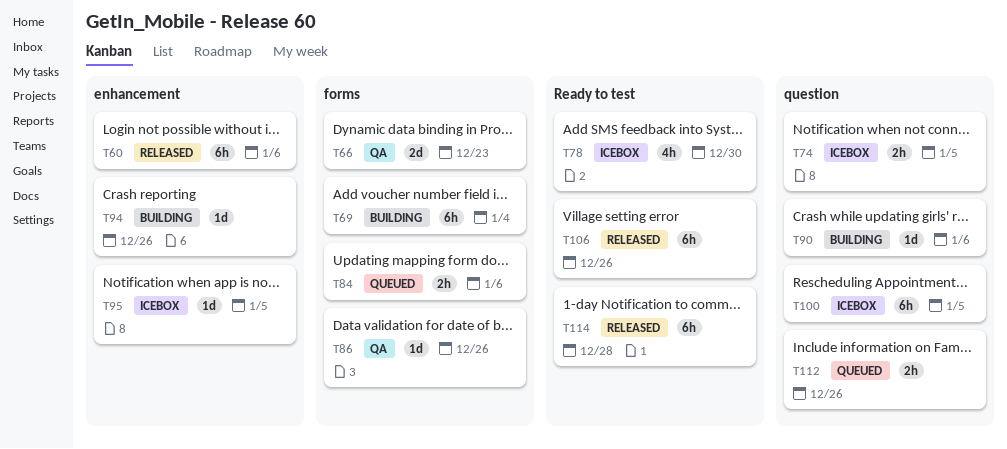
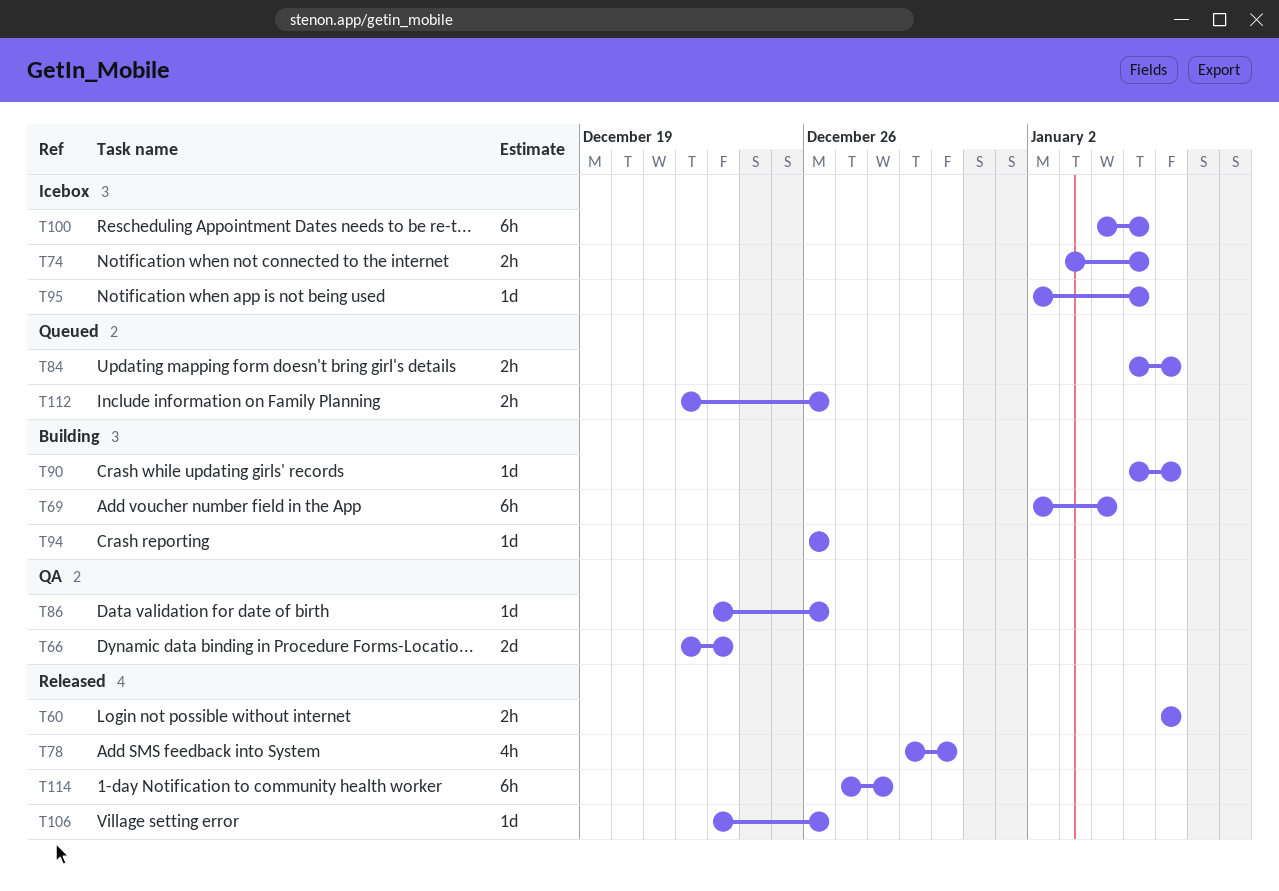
T60, estimate: 6h -> 2h
T78, status: Icebox -> Released
T106, estimate: 6h -> 1d

